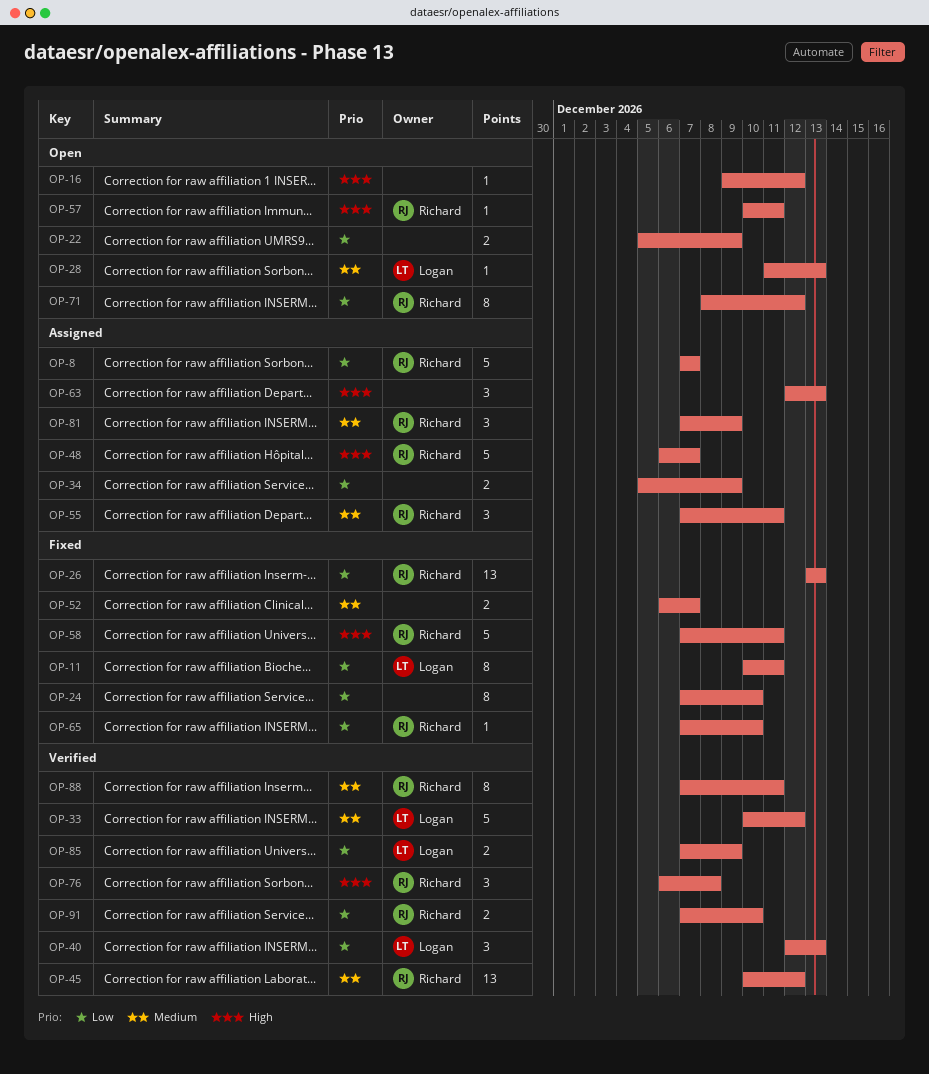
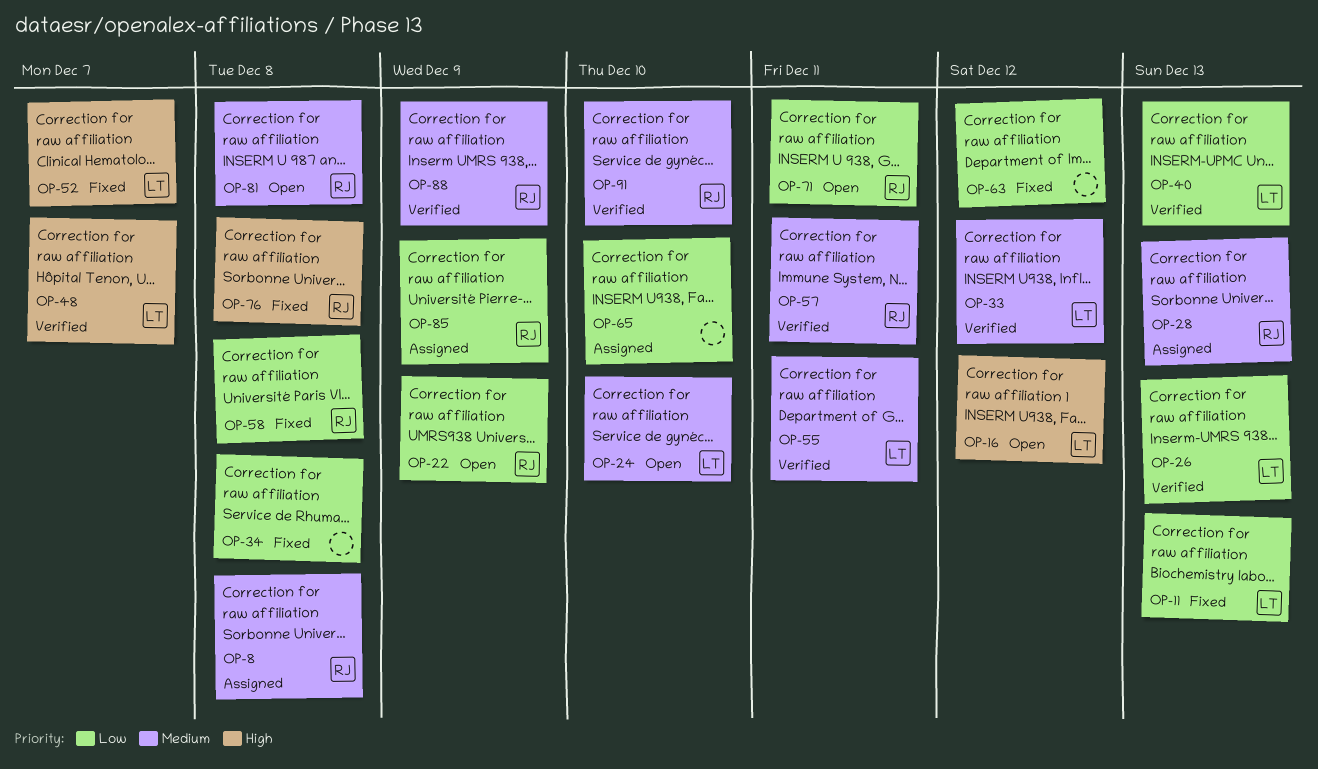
OP-8, priority: Low -> Medium
OP-8, due: Dec 7 -> Dec 8
OP-11, due: Dec 11 -> Dec 13
OP-16, owner: none -> Logan
OP-22, owner: none -> Richard
OP-24, status: Fixed -> Open
OP-24, owner: none -> Logan
OP-24, priority: Low -> Medium
OP-26, status: Fixed -> Verified
OP-26, owner: Richard -> Logan
OP-28, status: Open -> Assigned
OP-28, owner: Logan -> Richard
OP-34, status: Assigned -> Fixed
OP-34, due: Dec 9 -> Dec 8
OP-45: present -> none
OP-48, status: Assigned -> Verified
OP-48, owner: Richard -> Logan
OP-52, owner: none -> Logan
OP-52, priority: Medium -> High
OP-55, status: Assigned -> Verified
OP-55, owner: Richard -> Logan
OP-57, status: Open -> Verified
OP-57, priority: High -> Medium
OP-58, priority: High -> Low
OP-58, due: Dec 11 -> Dec 8
OP-63, status: Assigned -> Fixed
OP-63, priority: High -> Low
OP-63, due: Dec 13 -> Dec 12
OP-65, status: Fixed -> Assigned
OP-65, owner: Richard -> none
OP-71, due: Dec 12 -> Dec 11
OP-76, status: Verified -> Fixed
OP-81, status: Assigned -> Open
OP-81, due: Dec 9 -> Dec 8
OP-85, status: Verified -> Assigned
OP-85, owner: Logan -> Richard
OP-88, due: Dec 11 -> Dec 9
OP-91, priority: Low -> Medium

